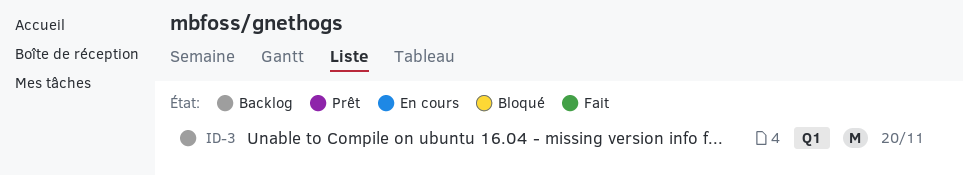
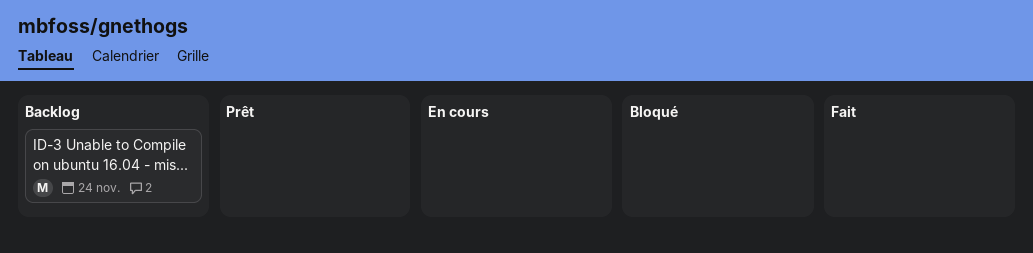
ID-3, due: Nov 20 -> Nov 24

